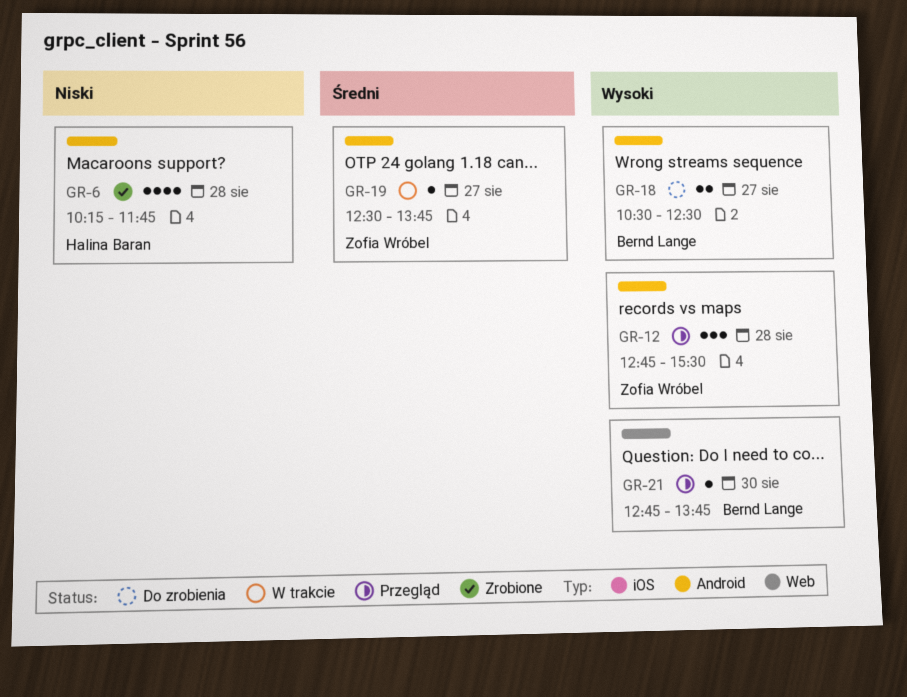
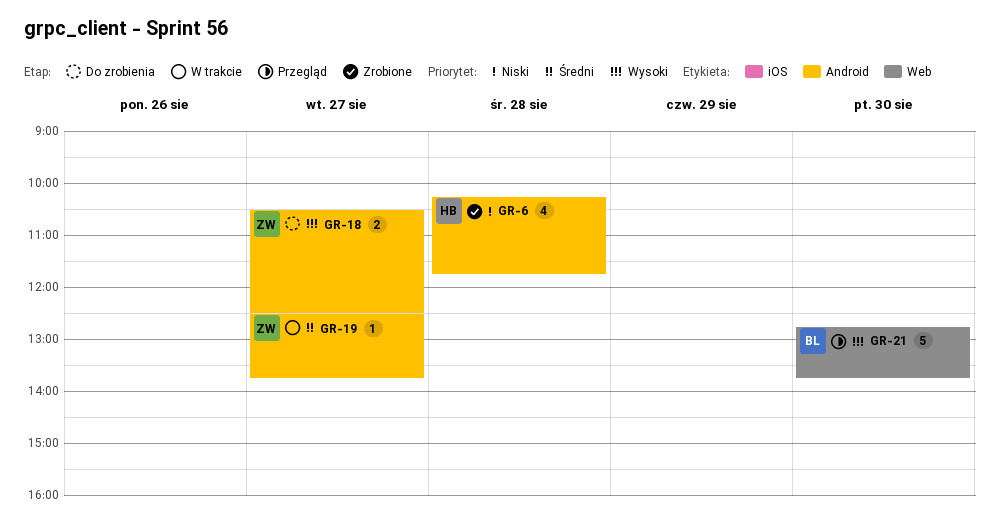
GR-12: present -> none
GR-18, owner: Bernd Lange -> Zofia Wróbel
GR-21, estimate: 1 -> 5

